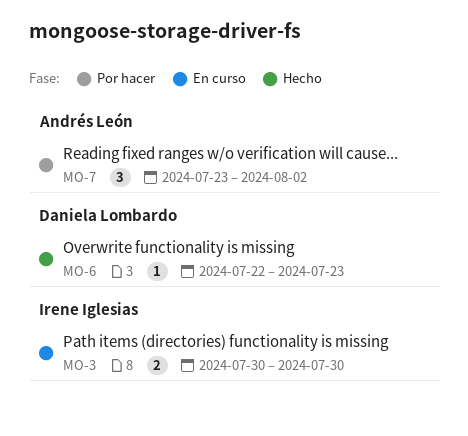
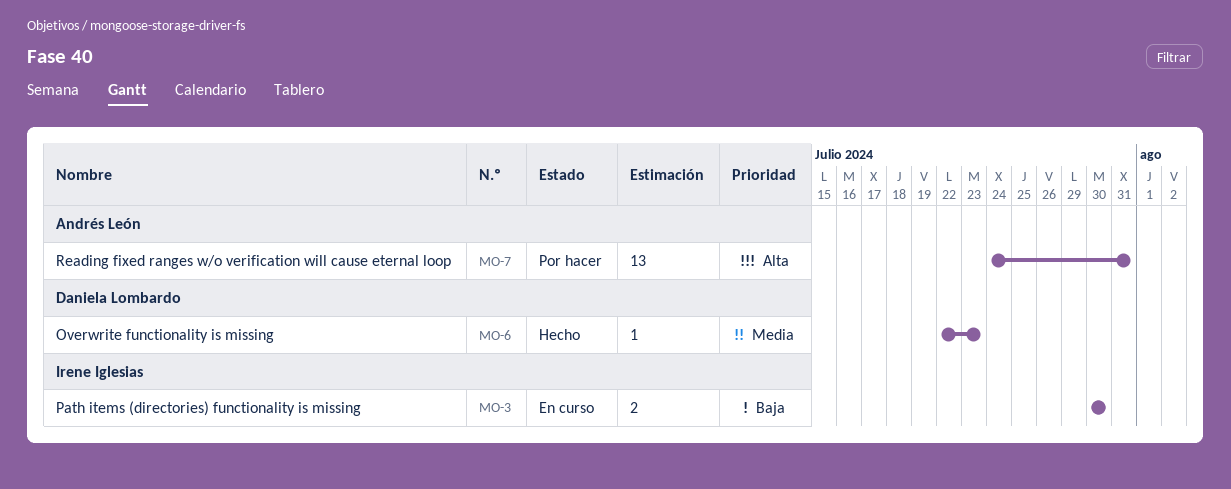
MO-7, estimate: 3 -> 13
MO-7, start: Jul 23 -> Jul 24
MO-7, due: Aug 2 -> Jul 31

